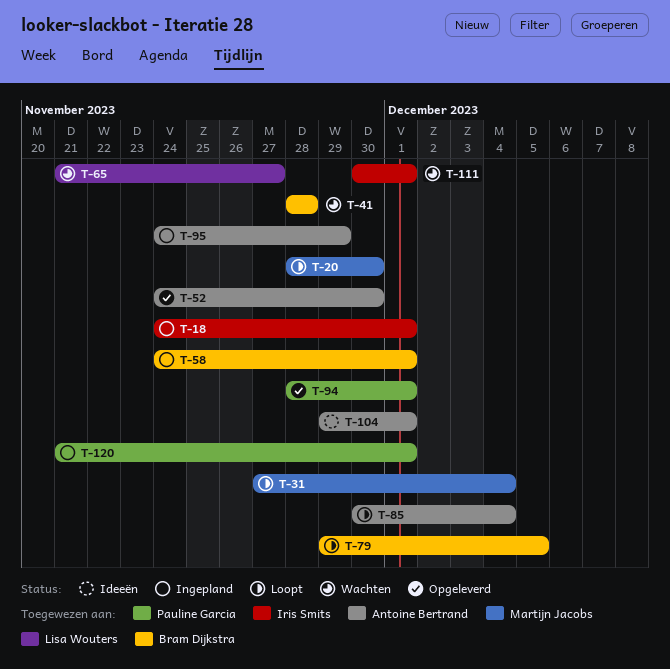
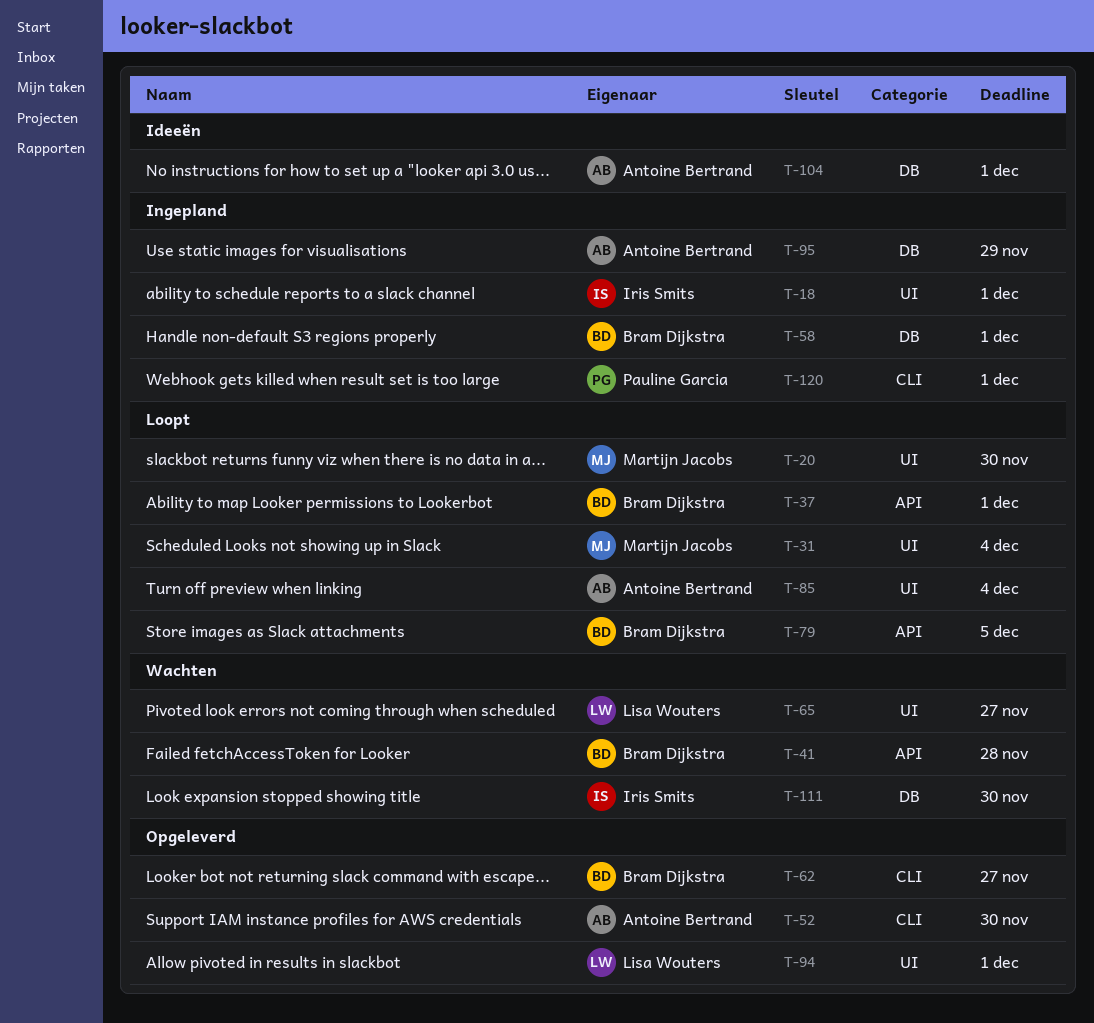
T-37: none -> present
T-62: none -> present
T-94, owner: Pauline Garcia -> Lisa Wouters
T-111, due: Dec 1 -> Nov 30

